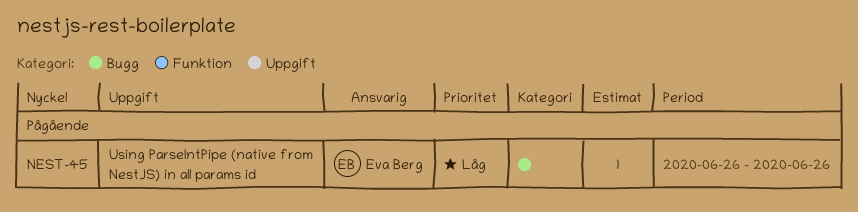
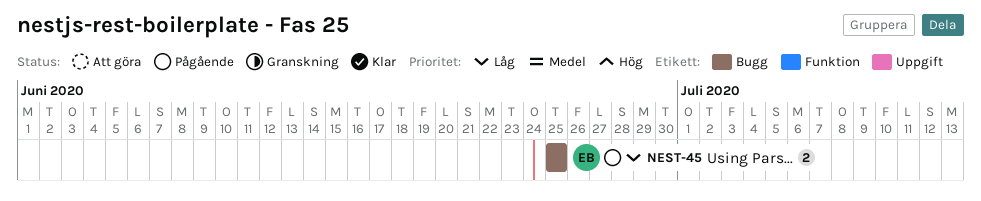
NEST-45, estimate: 1 -> 2
NEST-45, start: Jun 26 -> Jun 25
NEST-45, due: Jun 26 -> Jun 25

